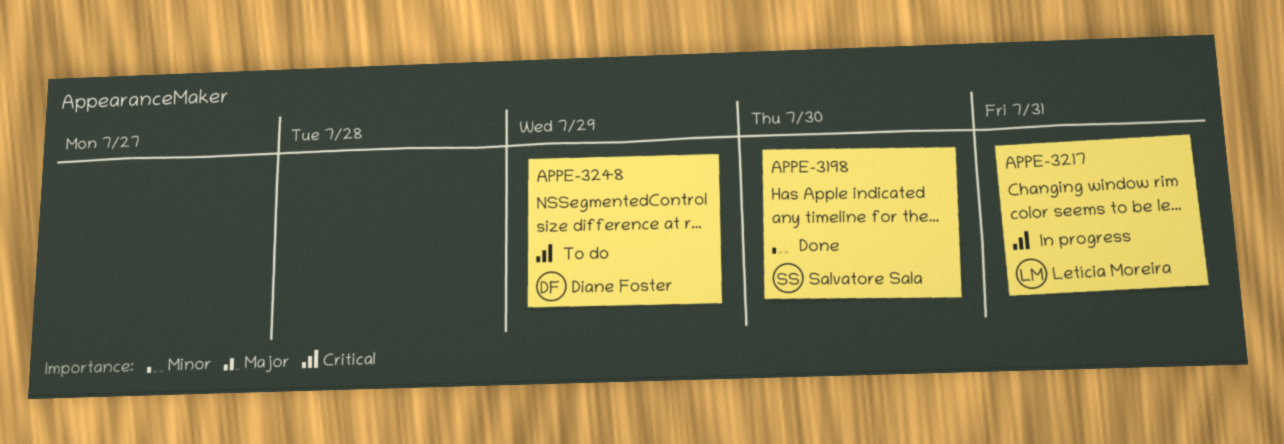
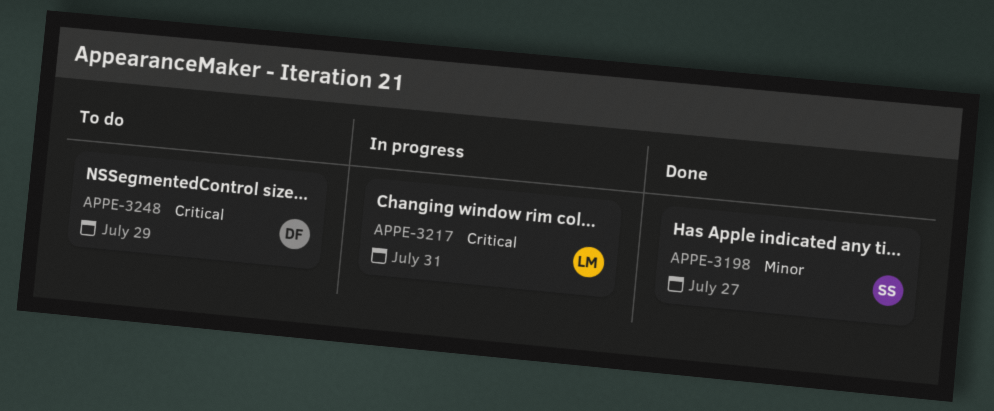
APPE-3198, due: Jul 30 -> Jul 27

